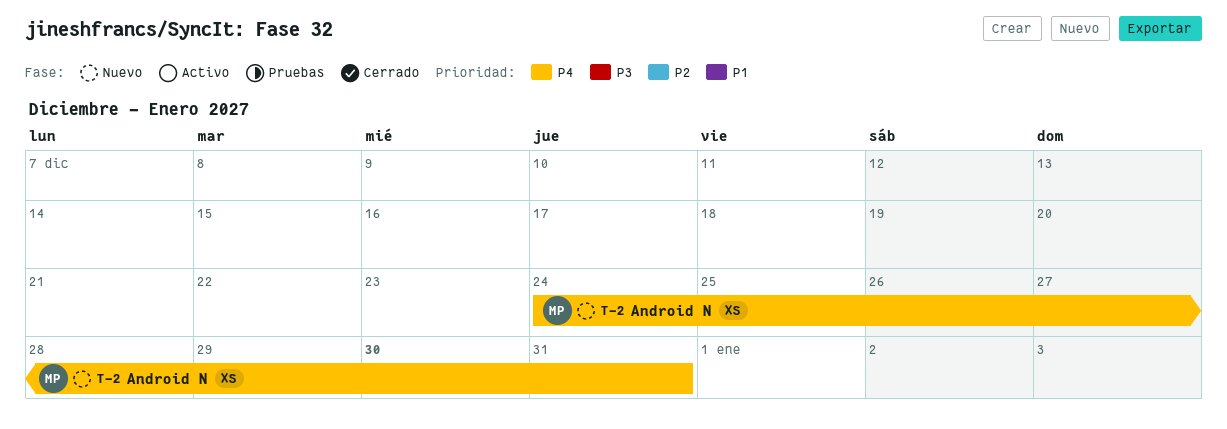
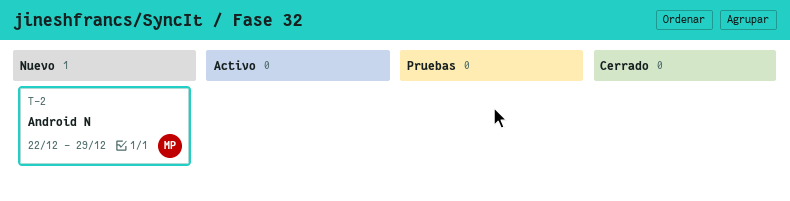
T-2, start: Dec 24 -> Dec 22
T-2, due: Dec 31 -> Dec 29

